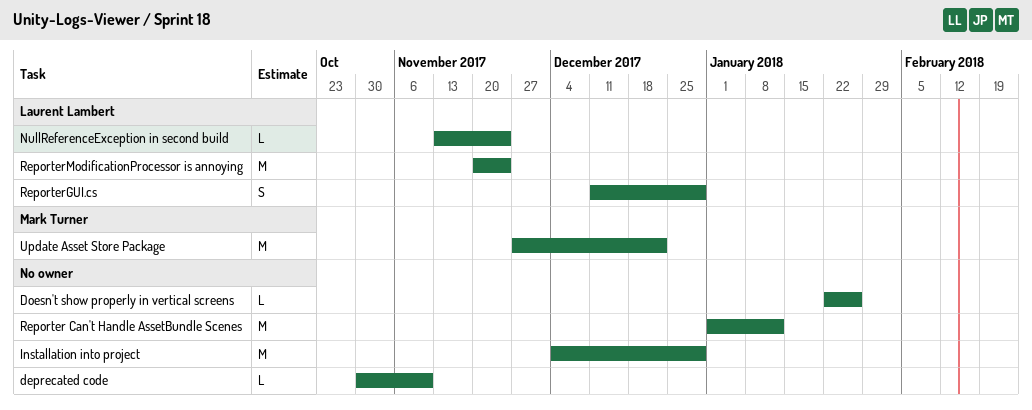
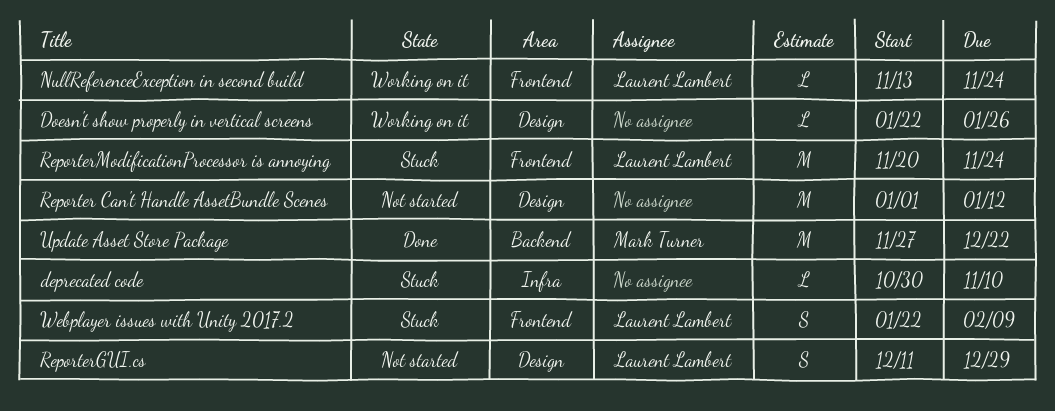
Installation into project: present -> none
Webplayer issues with Unity 2017.2: none -> present

